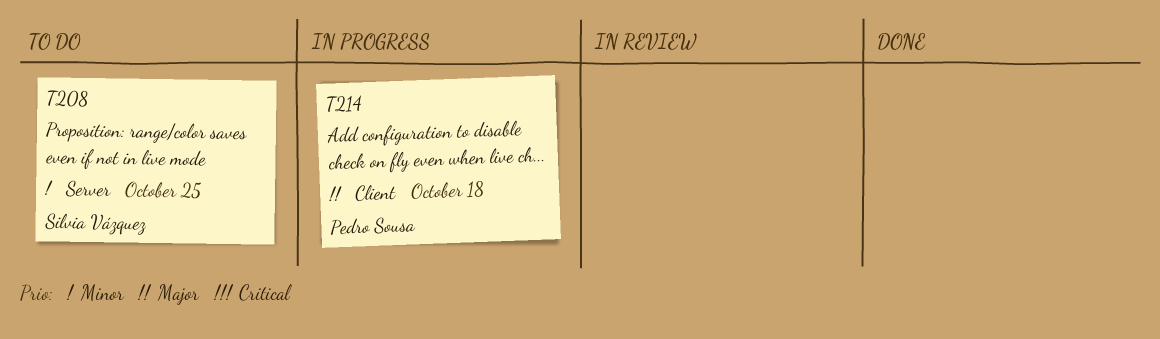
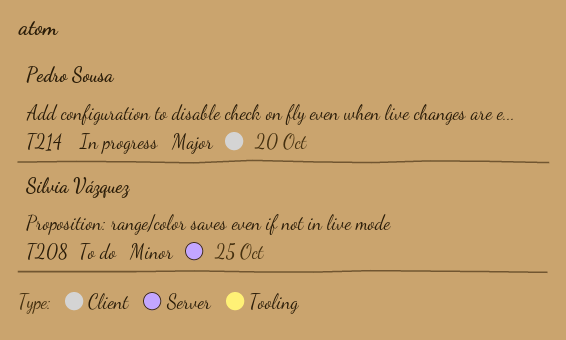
T214, due: Oct 18 -> Oct 20

